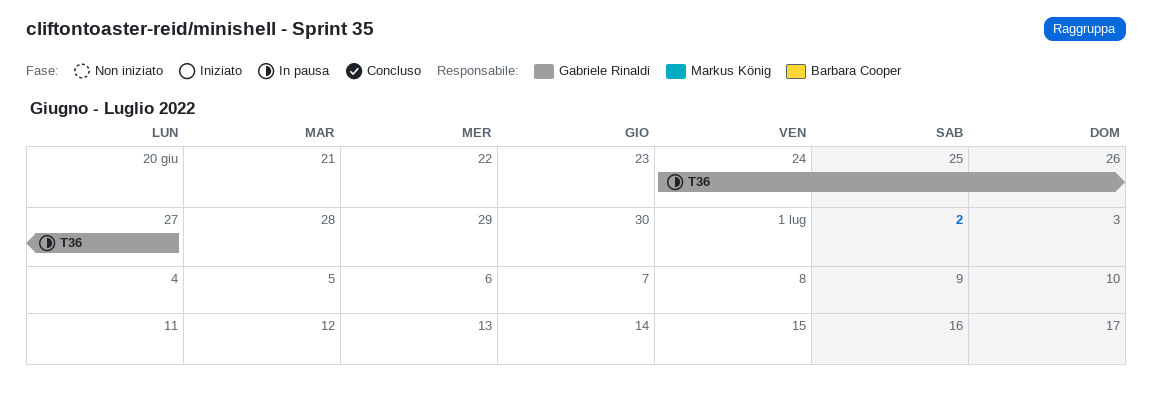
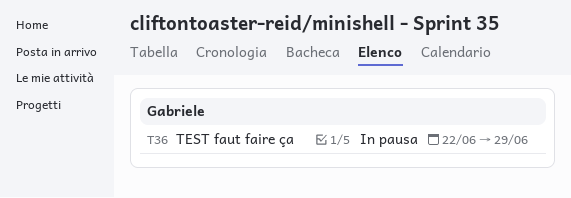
T36, start: Jun 24 -> Jun 22
T36, due: Jun 27 -> Jun 29

